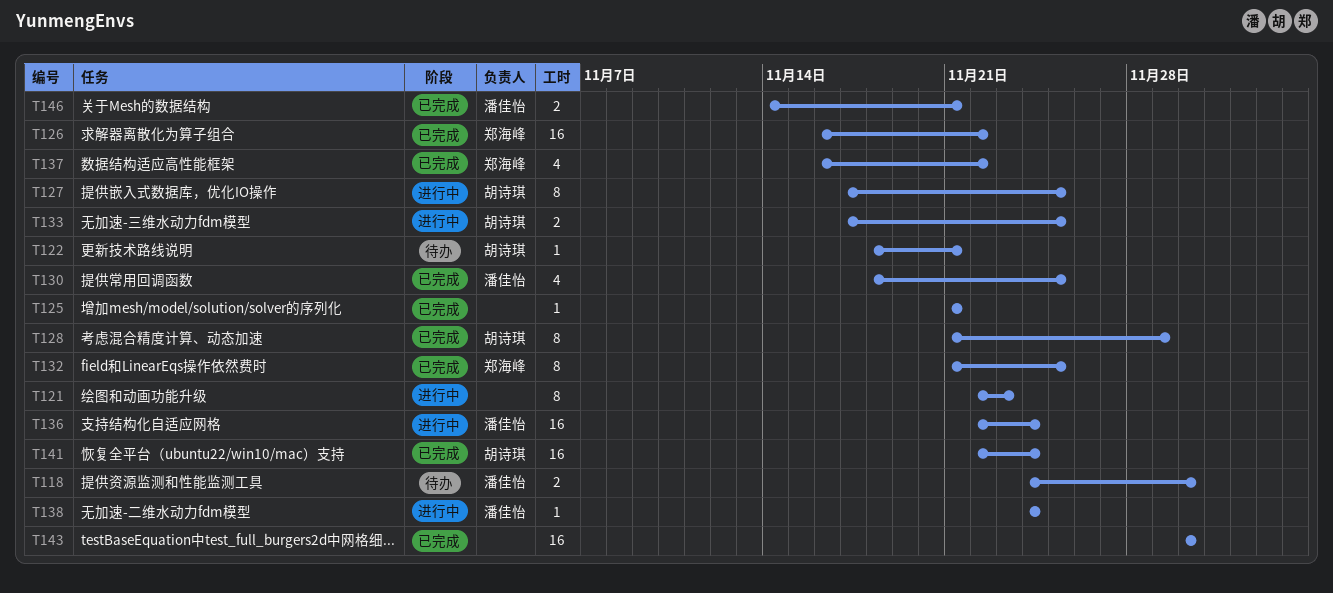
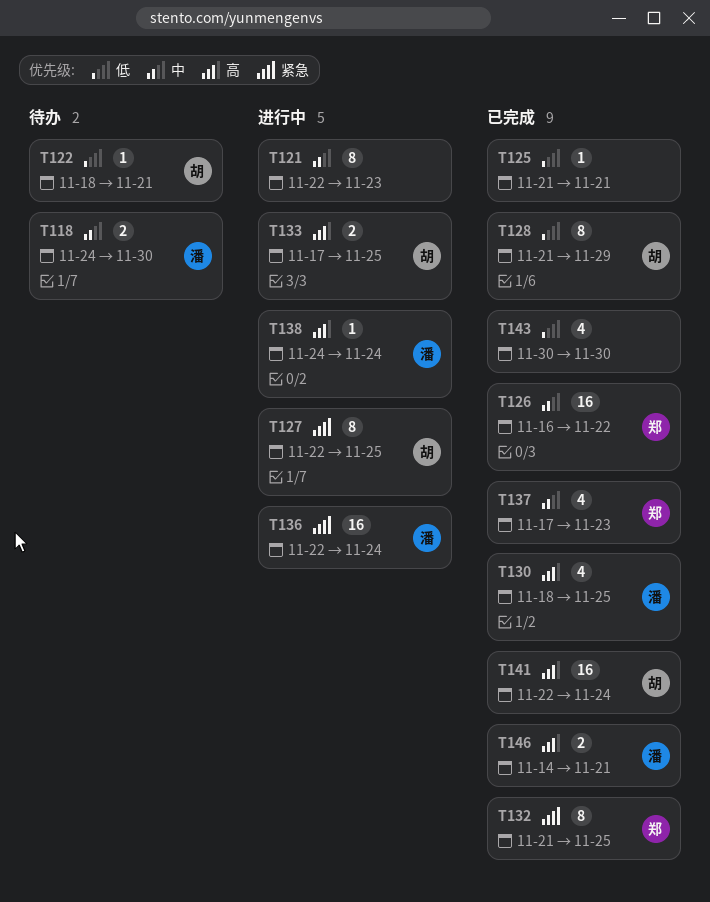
T127, start: Nov 17 -> Nov 22
T137, start: Nov 16 -> Nov 17
T137, due: Nov 22 -> Nov 23
T143, estimate: 16 -> 4

